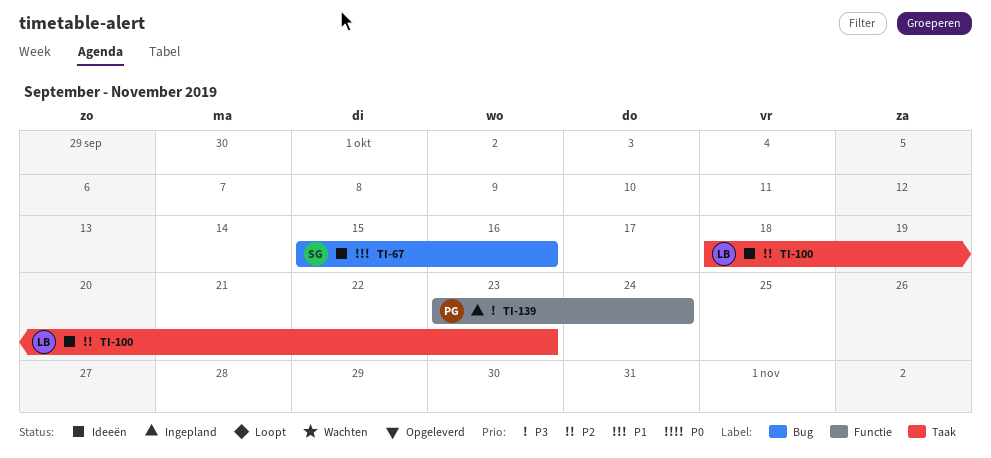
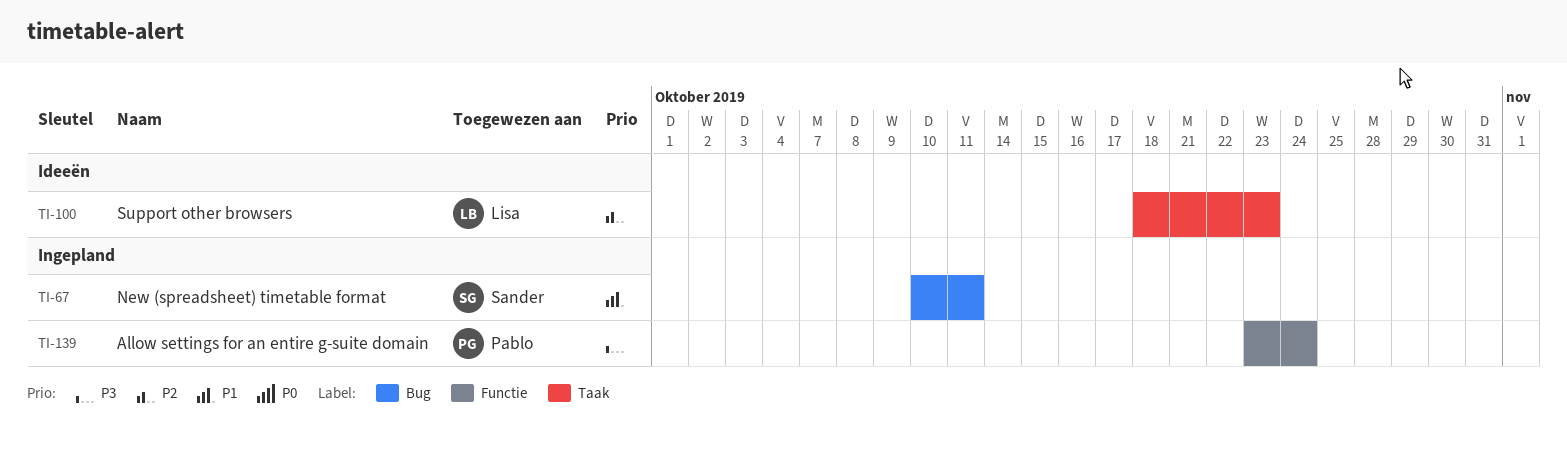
TI-67, status: Ideeën -> Ingepland
TI-67, start: Oct 15 -> Oct 10
TI-67, due: Oct 16 -> Oct 11

